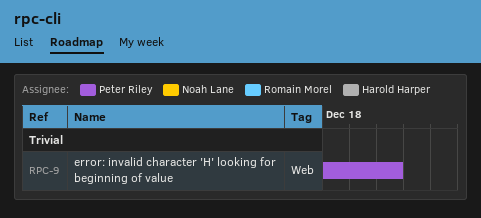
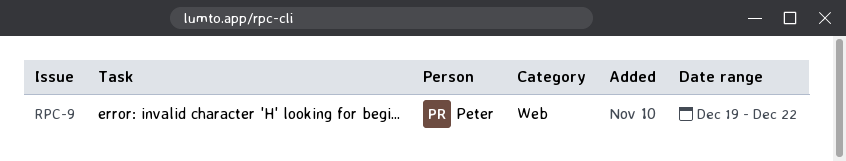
RPC-9, start: Dec 18 -> Dec 19
RPC-9, due: Dec 20 -> Dec 22

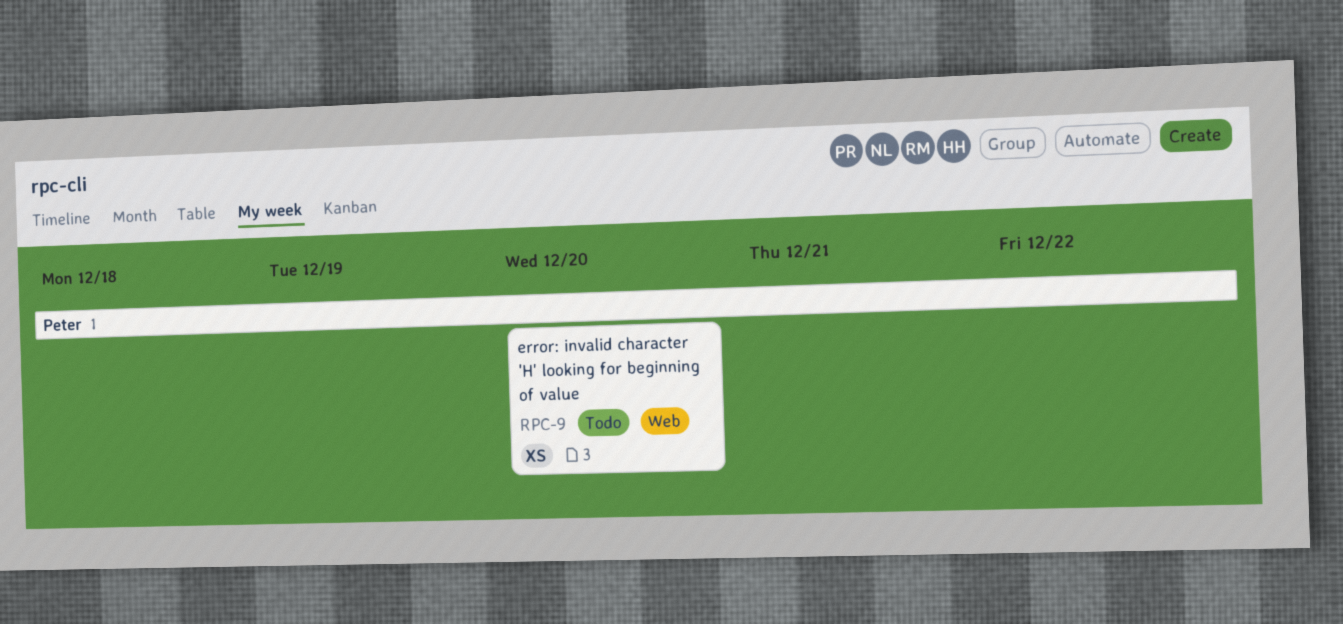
RPC-9, due: Dec 22 -> Dec 20

